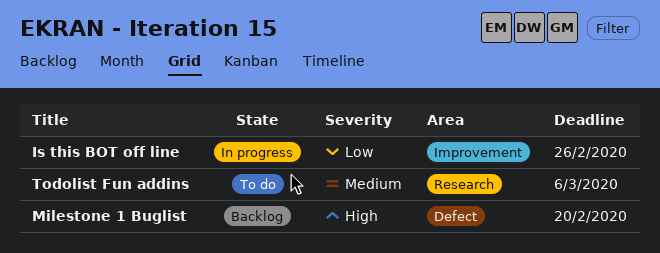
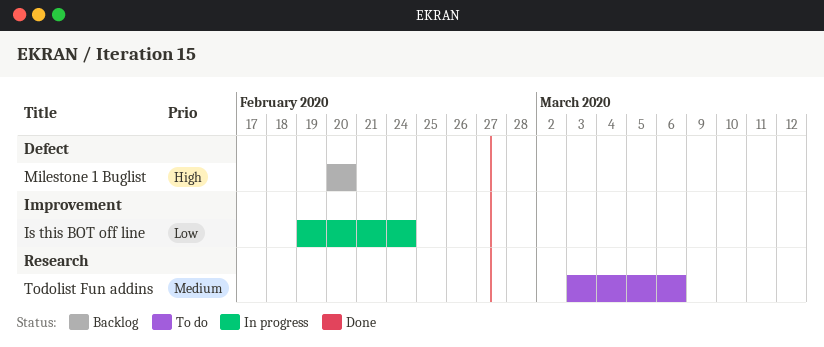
Is this BOT off line, due: Feb 26 -> Feb 24

